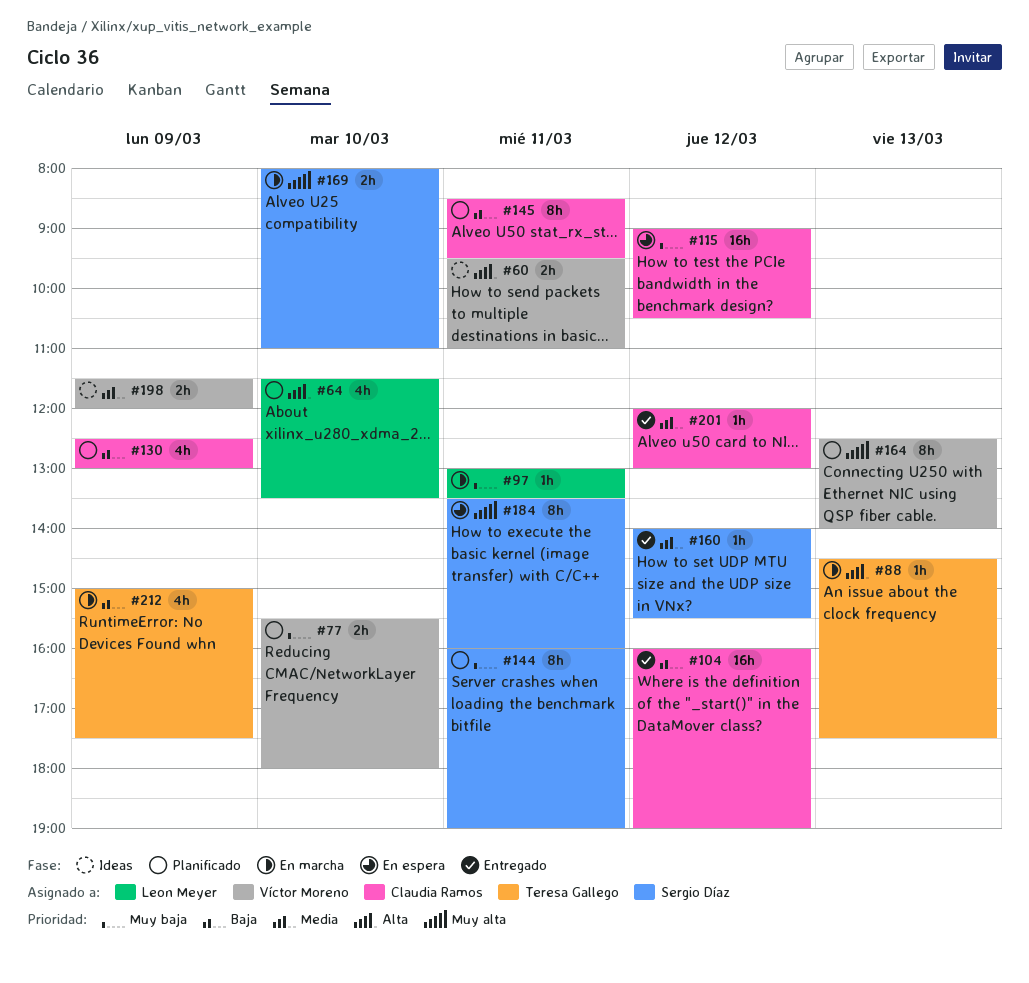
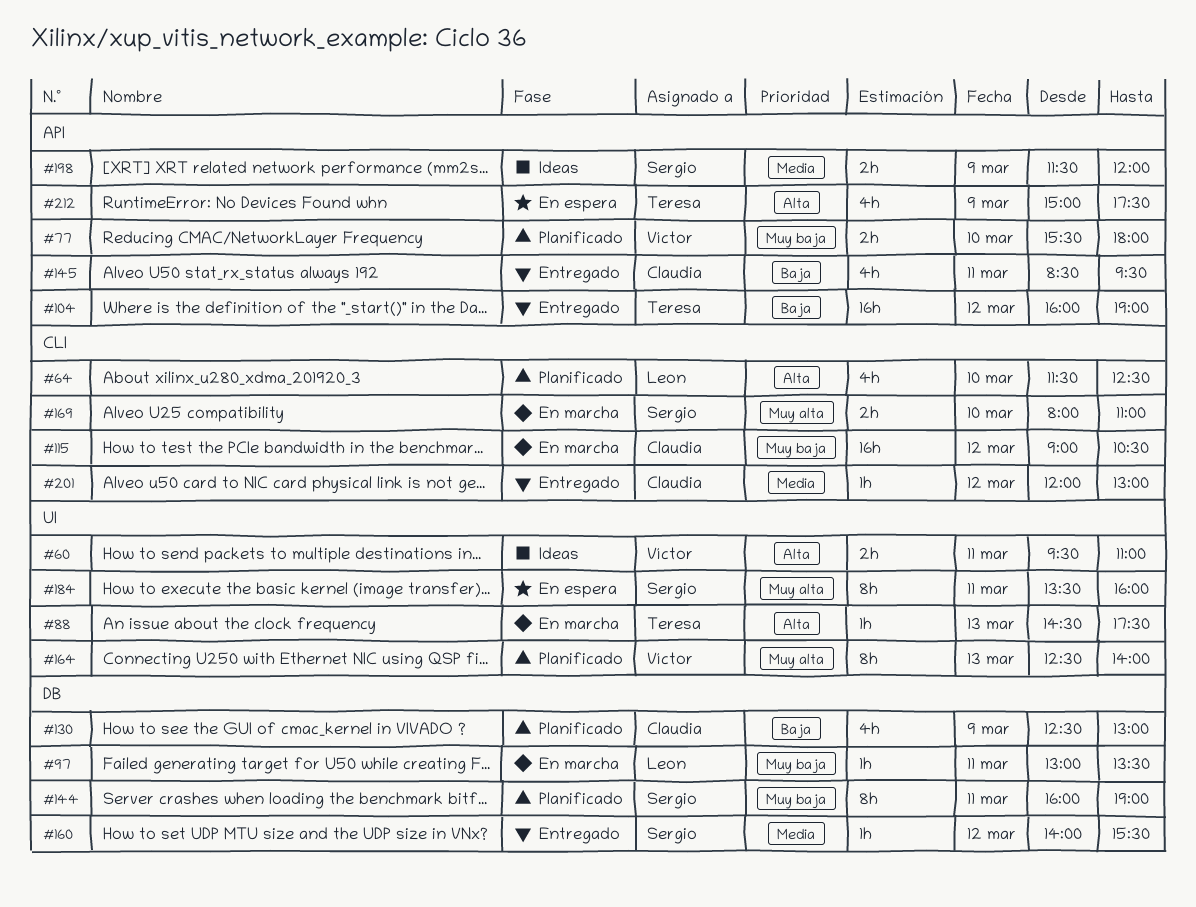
#64, ends: 13:30 -> 12:30
#104, owner: Claudia Ramos -> Teresa Gallego
#115, status: En espera -> En marcha
#145, status: Planificado -> Entregado
#145, estimate: 8h -> 4h
#198, owner: Víctor Moreno -> Sergio Díaz
#212, status: En marcha -> En espera
#212, priority: Baja -> Alta

